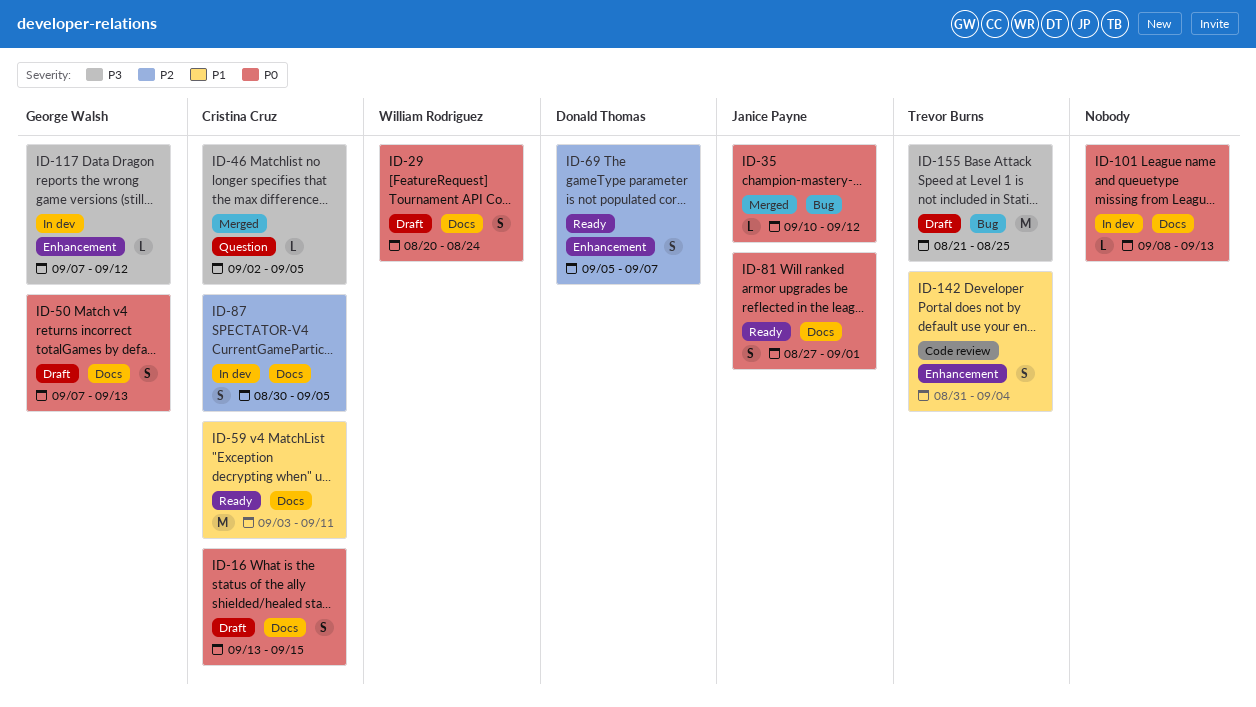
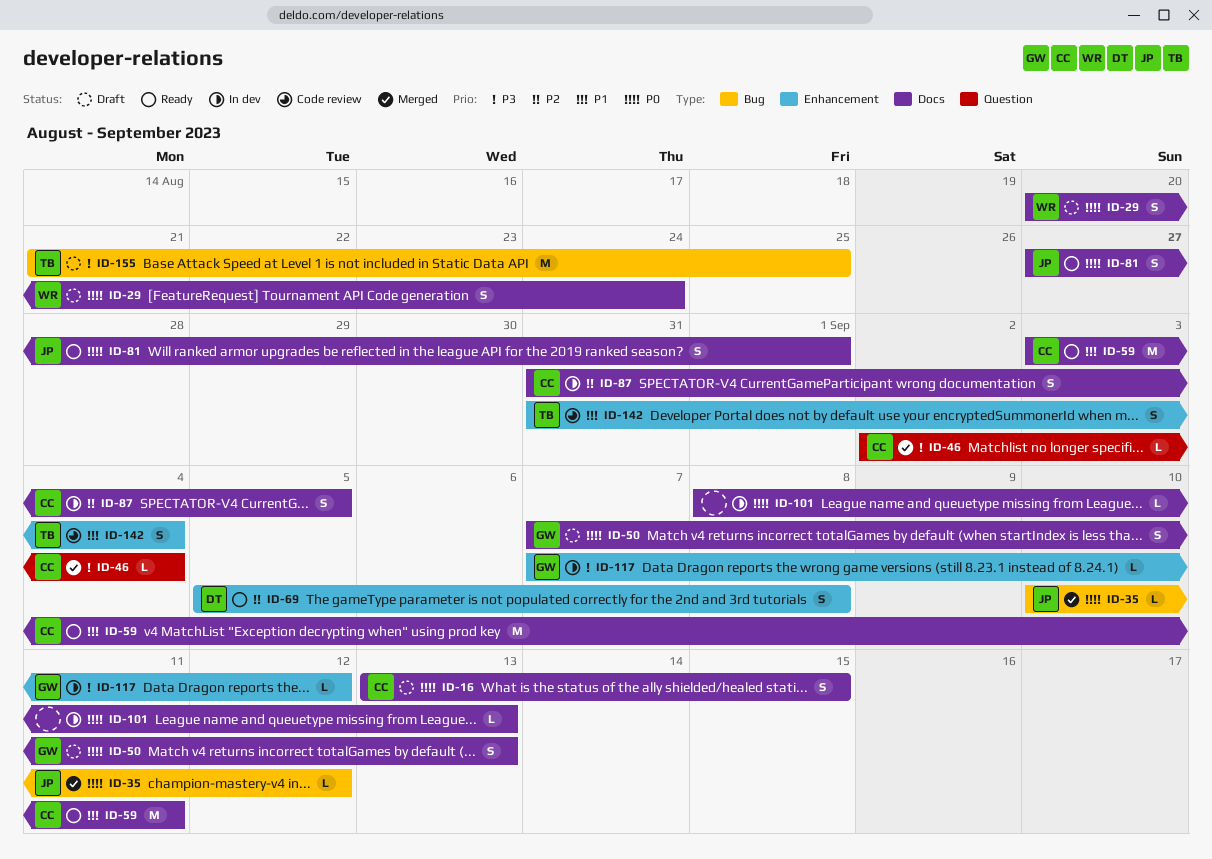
ID-46, due: Sep 5 -> Sep 4
ID-69, due: Sep 7 -> Sep 8
ID-87, start: Aug 30 -> Aug 31

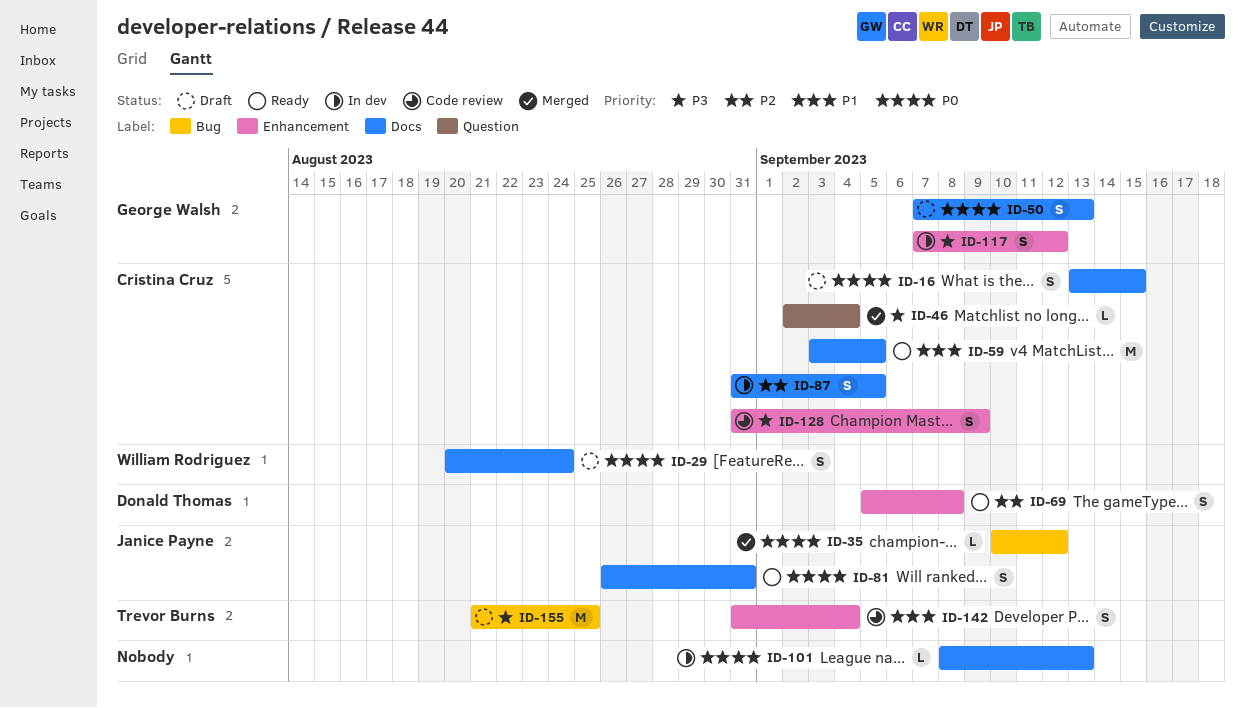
ID-59, due: Sep 11 -> Sep 5
ID-81, start: Aug 27 -> Aug 26
ID-81, due: Sep 1 -> Aug 31
ID-117, estimate: L -> S
ID-128: none -> present

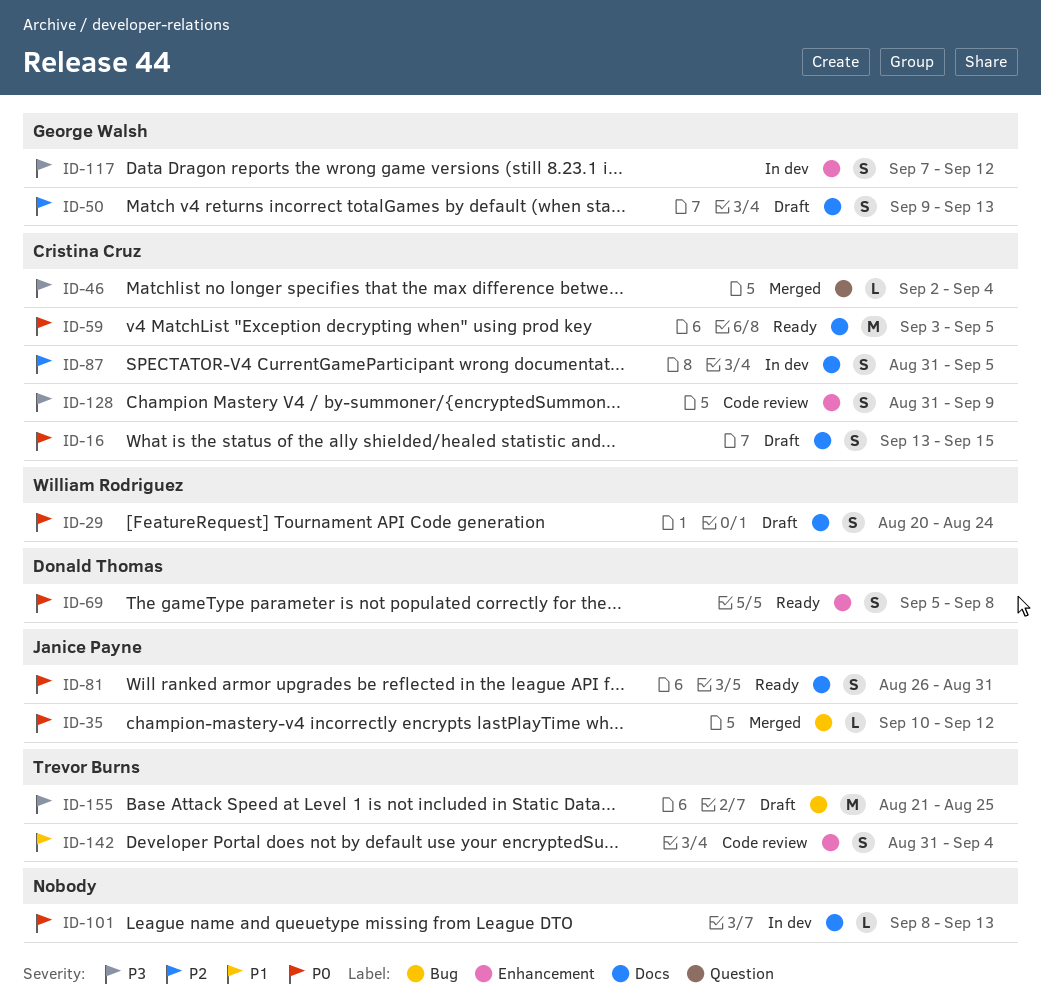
ID-50, priority: P0 -> P2
ID-50, start: Sep 7 -> Sep 9
ID-59, priority: P1 -> P0
ID-69, priority: P2 -> P0

